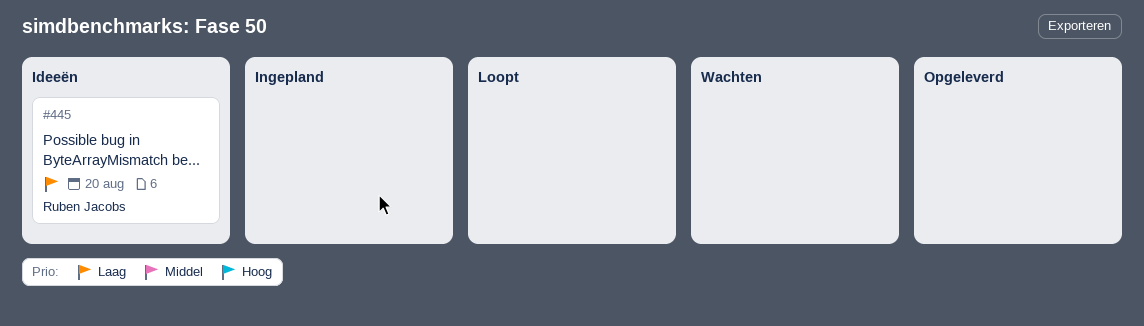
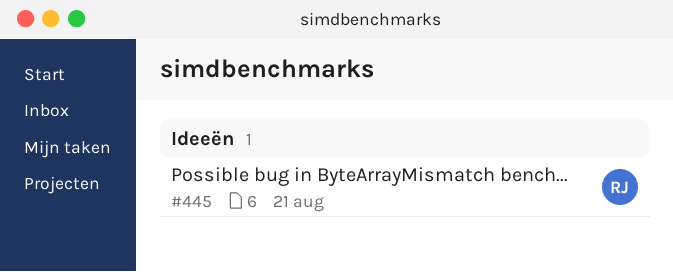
#445, due: Aug 20 -> Aug 21

